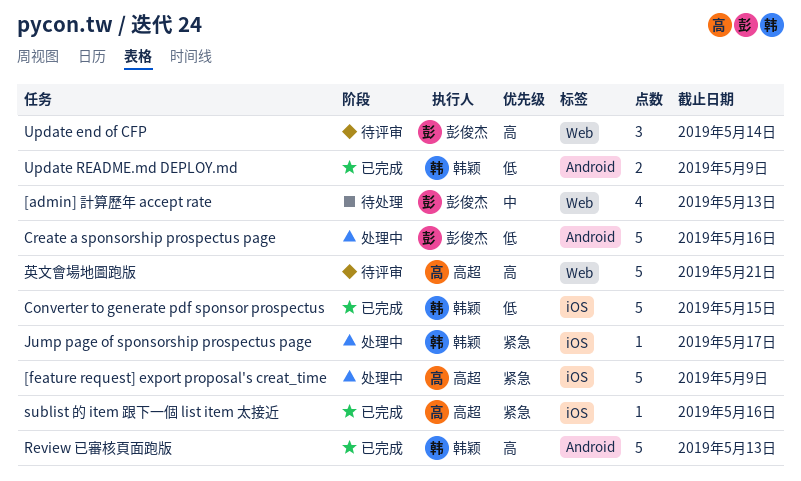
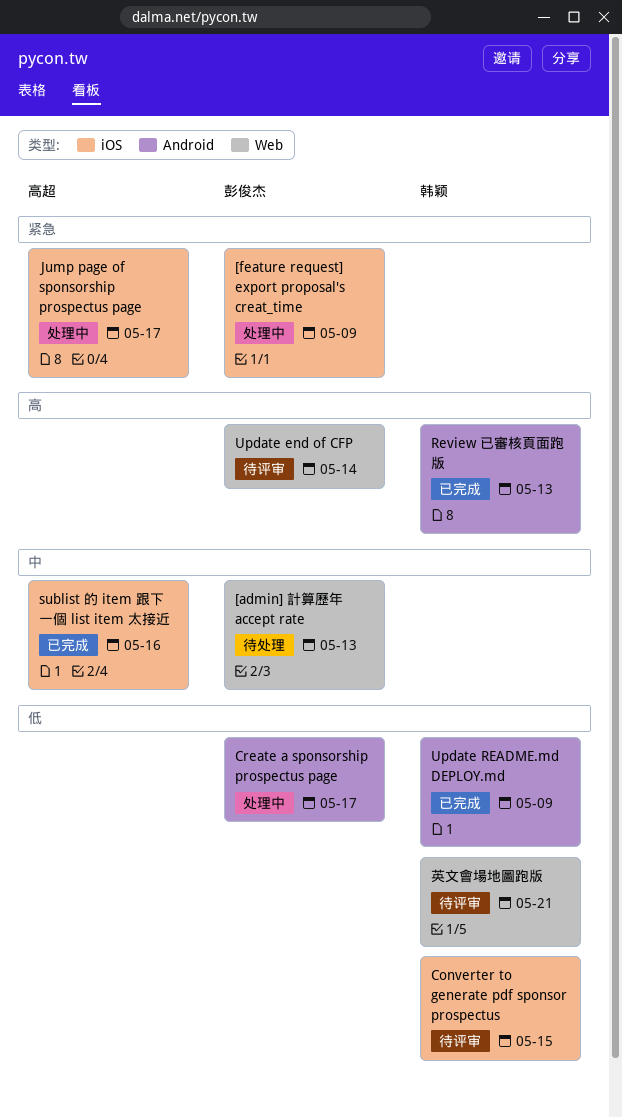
[feature request] export proposal's creat_time, owner: 高超 -> 彭俊杰
Converter to generate pdf sponsor prospectus, status: 已完成 -> 待评审
Create a sponsorship prospectus page, due: May 16 -> May 17
Jump page of sponsorship prospectus page, owner: 韩颖 -> 高超
sublist 的 item 跟下一個 list item 太接近, priority: 紧急 -> 中
英文會場地圖跑版, owner: 高超 -> 韩颖
英文會場地圖跑版, priority: 高 -> 低

